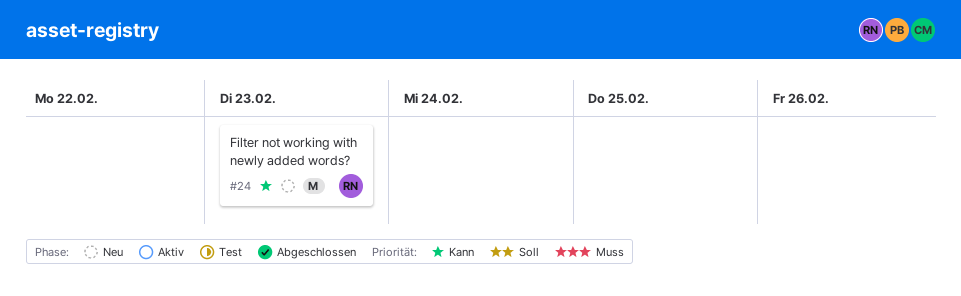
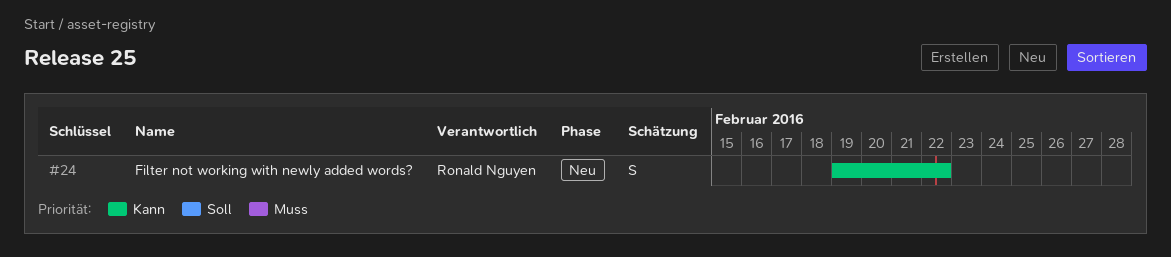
#24, estimate: M -> S
#24, due: Feb 23 -> Feb 22

